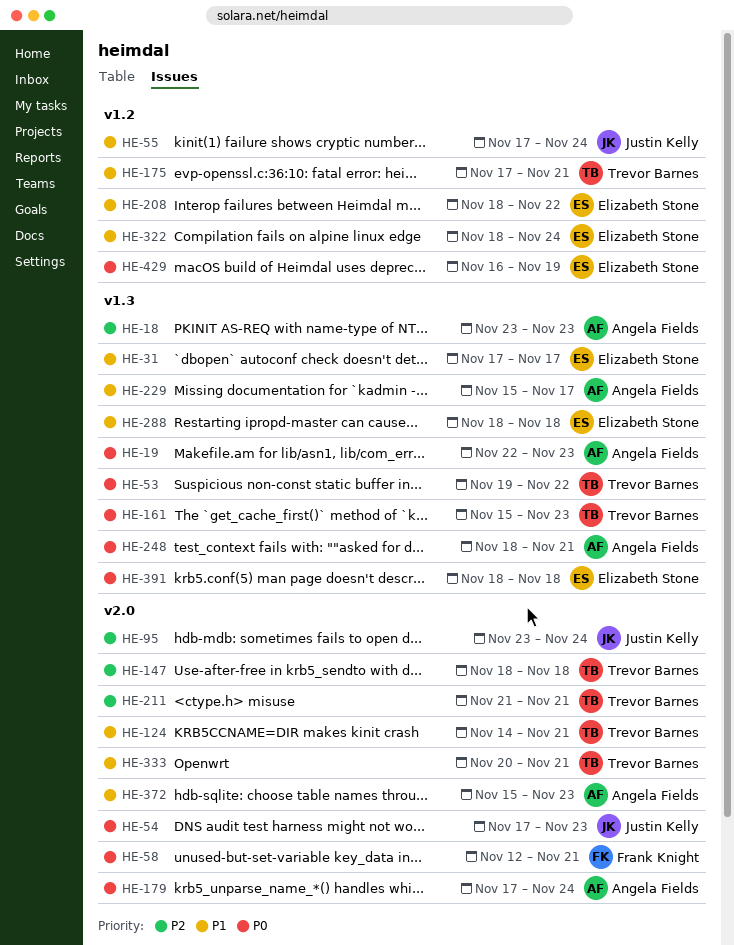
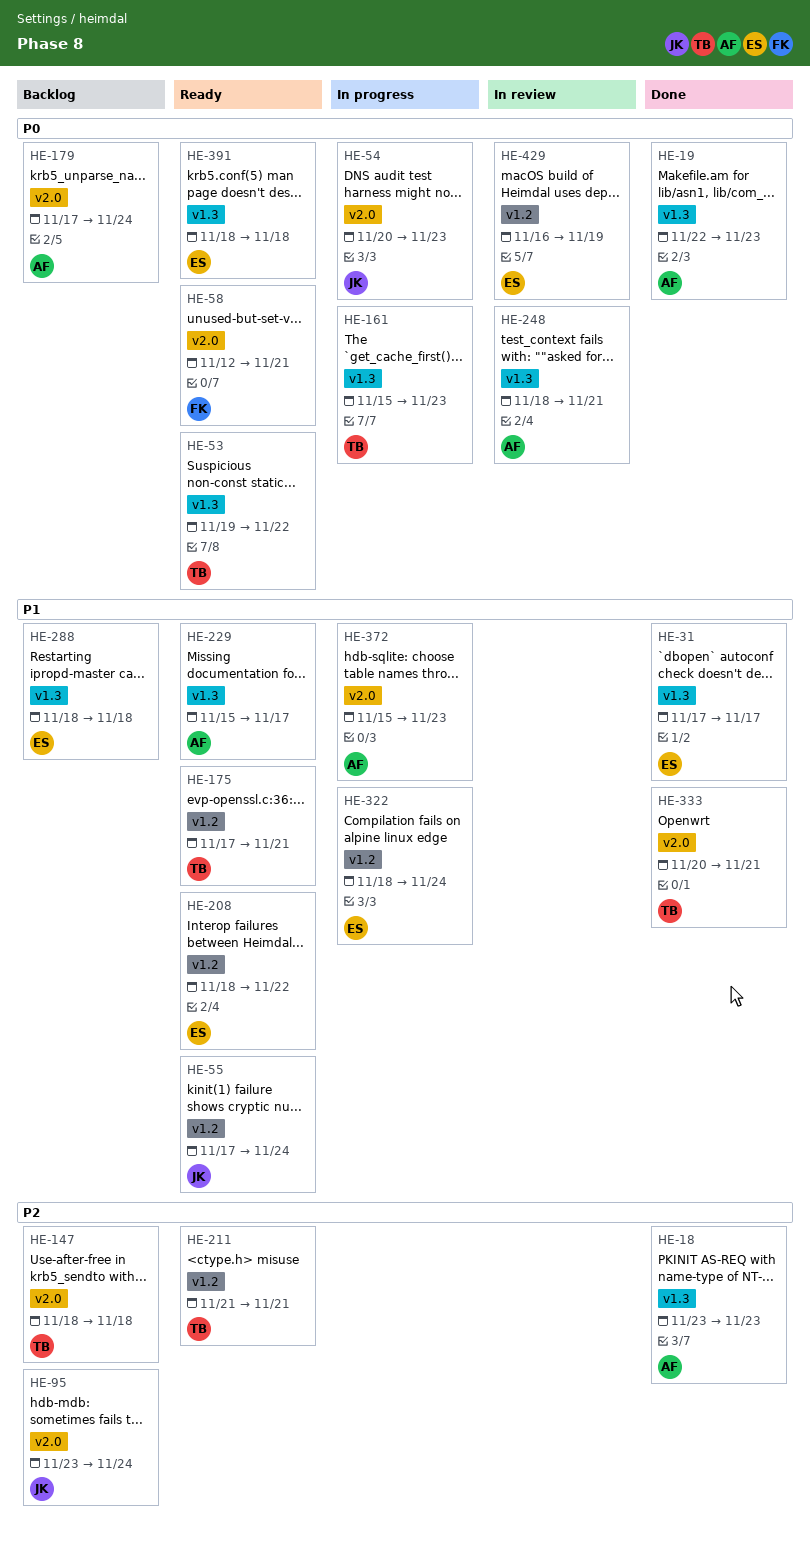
HE-54, start: Nov 17 -> Nov 20
HE-124: present -> none
HE-211, label: v2.0 -> v1.2

